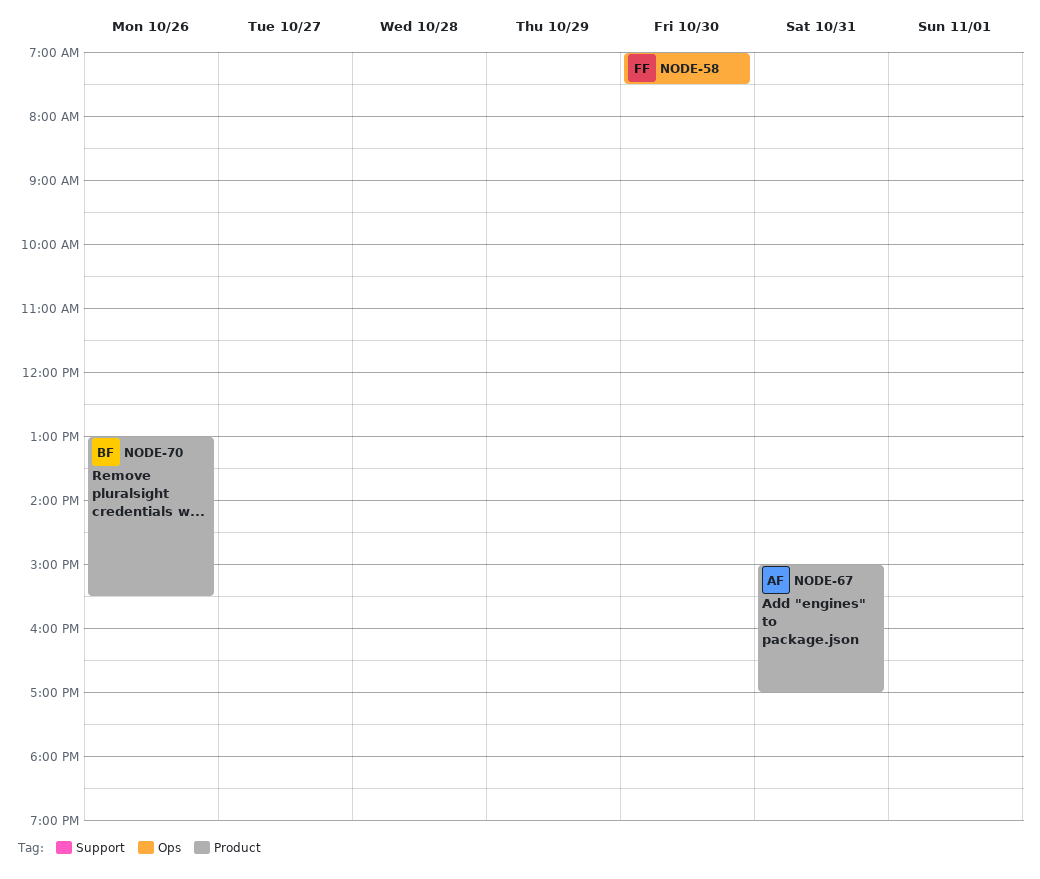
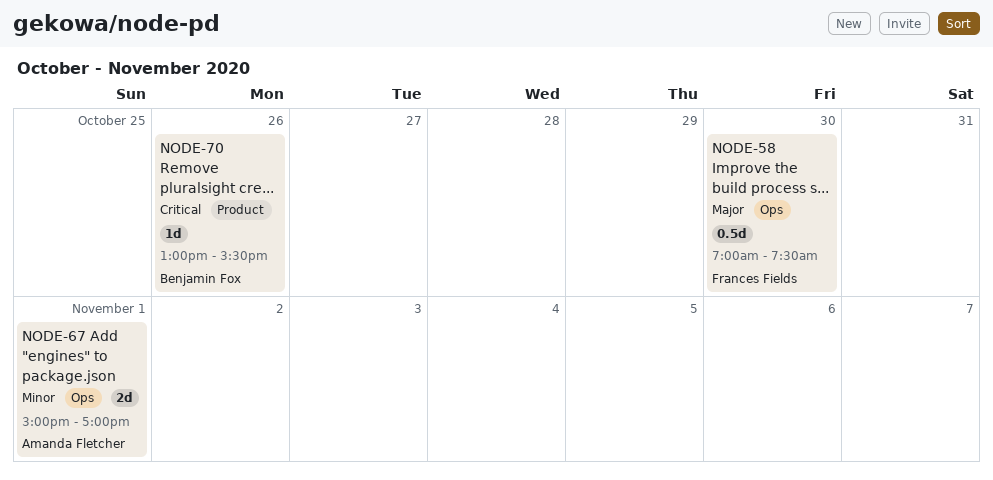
NODE-67, label: Product -> Ops
NODE-67, day: Oct 31 -> Nov 1

